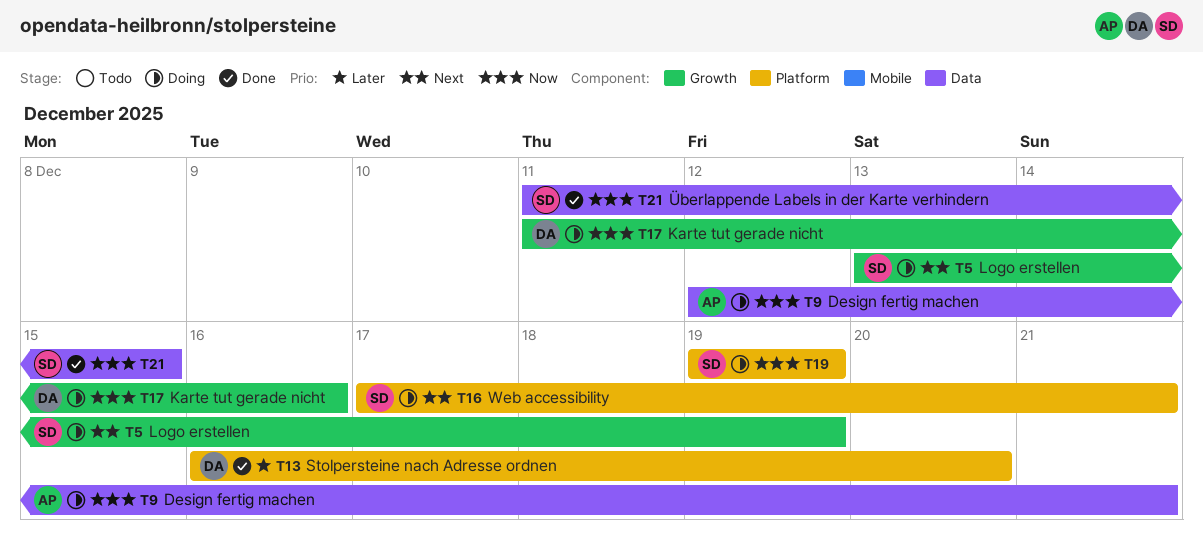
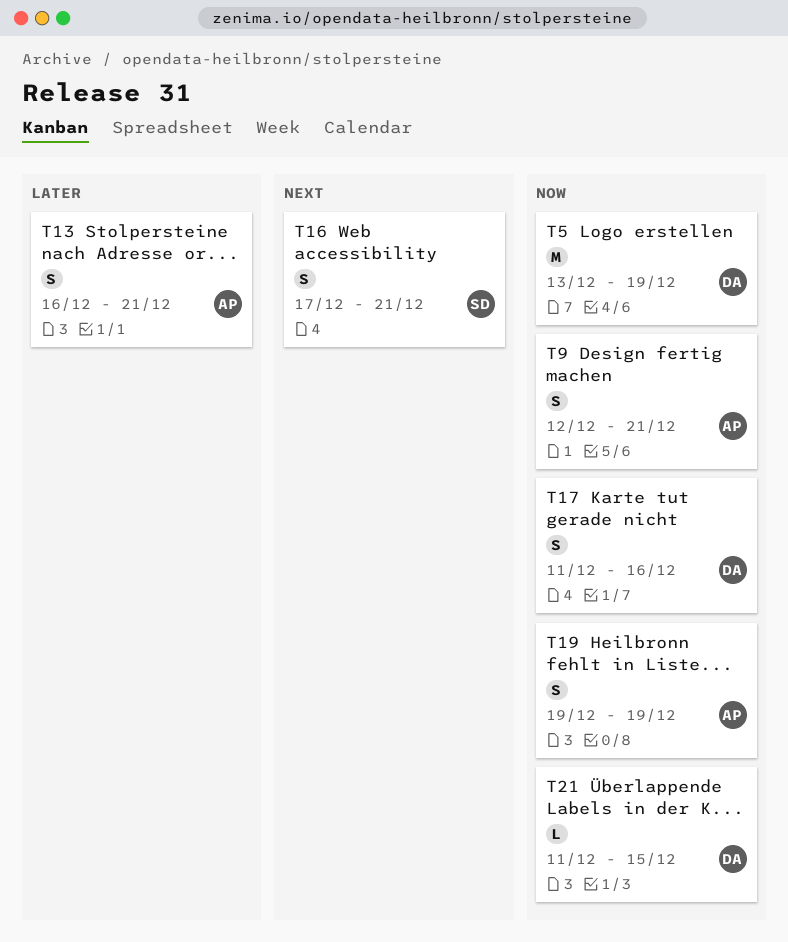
T5, owner: SD -> DA
T5, priority: Next -> Now
T13, owner: DA -> AP
T13, due: Dec 20 -> Dec 21
T19, owner: SD -> AP
T21, owner: SD -> DA

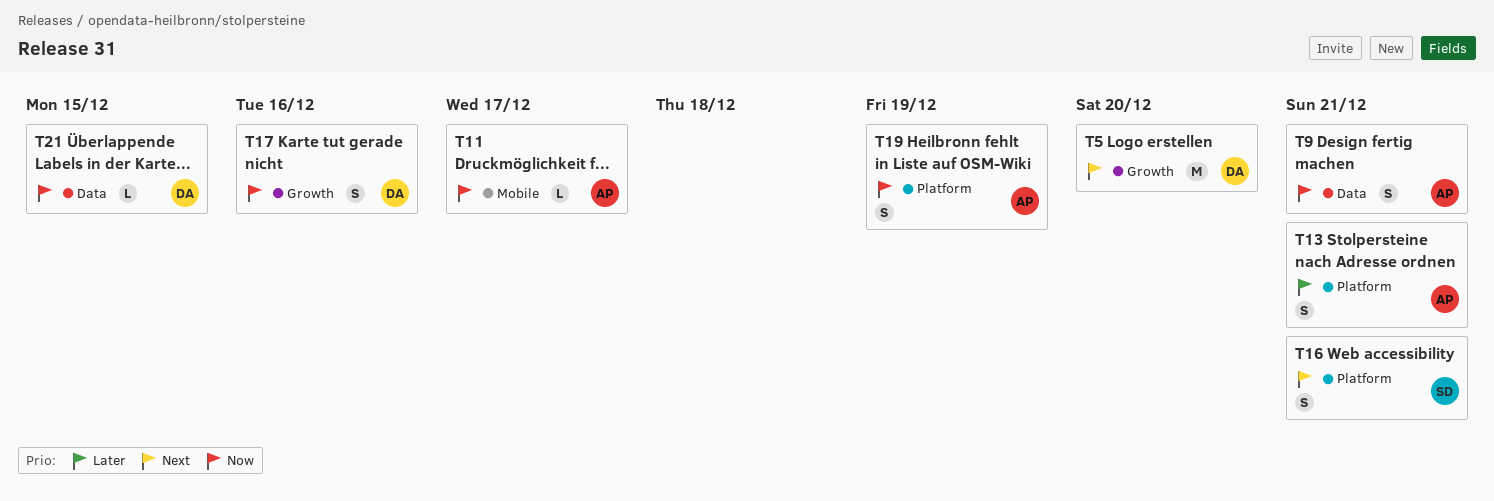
T5, priority: Now -> Next
T5, due: Dec 19 -> Dec 20
T11: none -> present

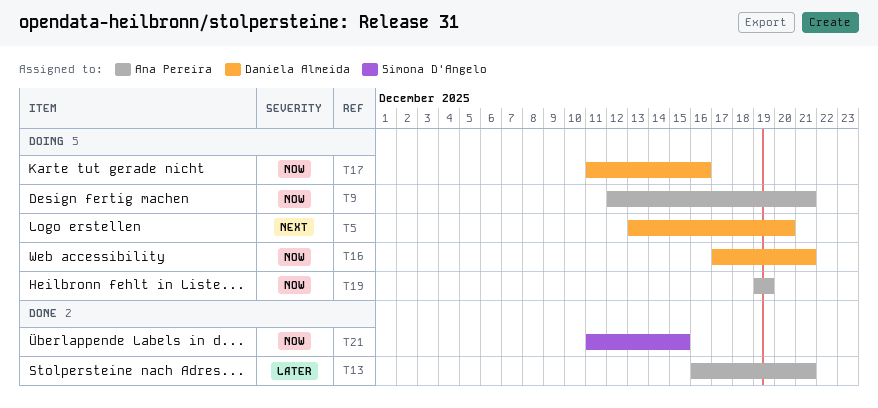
T11: present -> none
T16, owner: Simona D'Angelo -> Daniela Almeida
T16, priority: Next -> Now
T21, owner: Daniela Almeida -> Simona D'Angelo

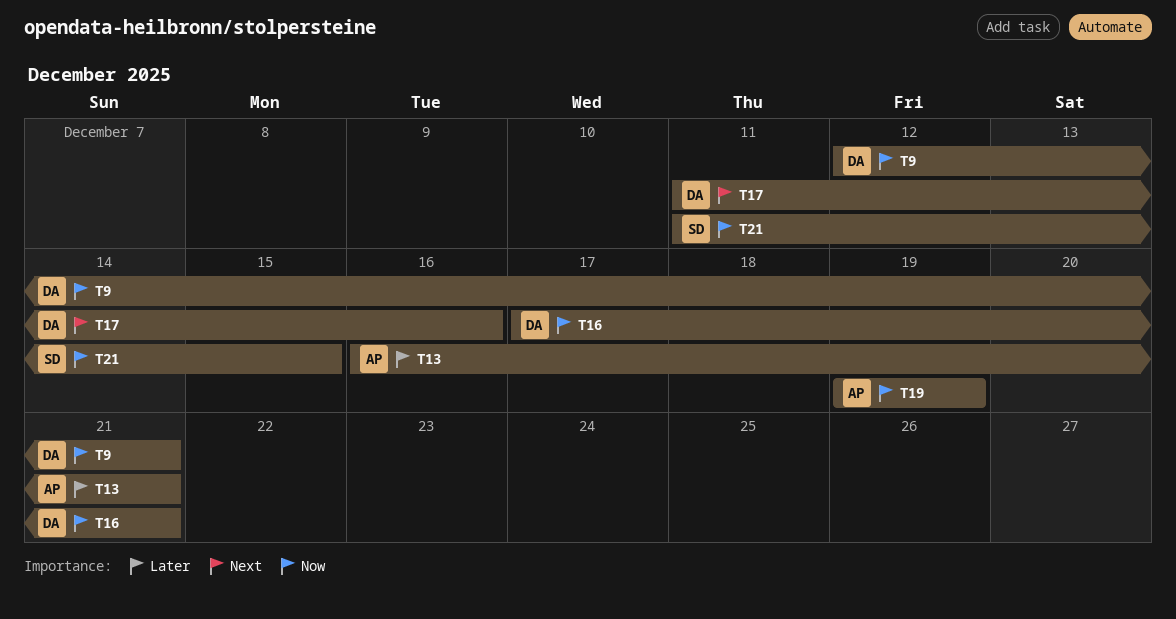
T5: present -> none
T9, owner: Ana Pereira -> Daniela Almeida
T17, priority: Now -> Next

